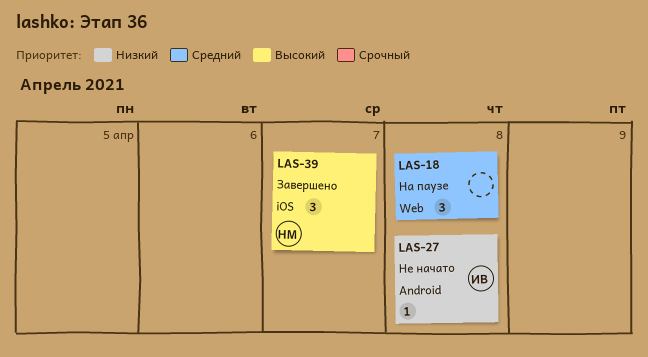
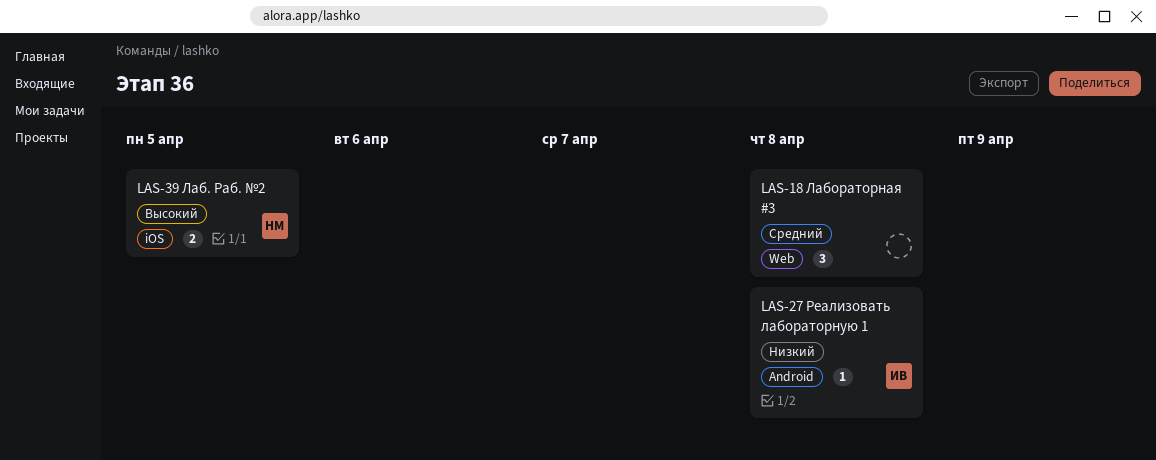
LAS-39, estimate: 3 -> 2
LAS-39, due: Apr 7 -> Apr 5

